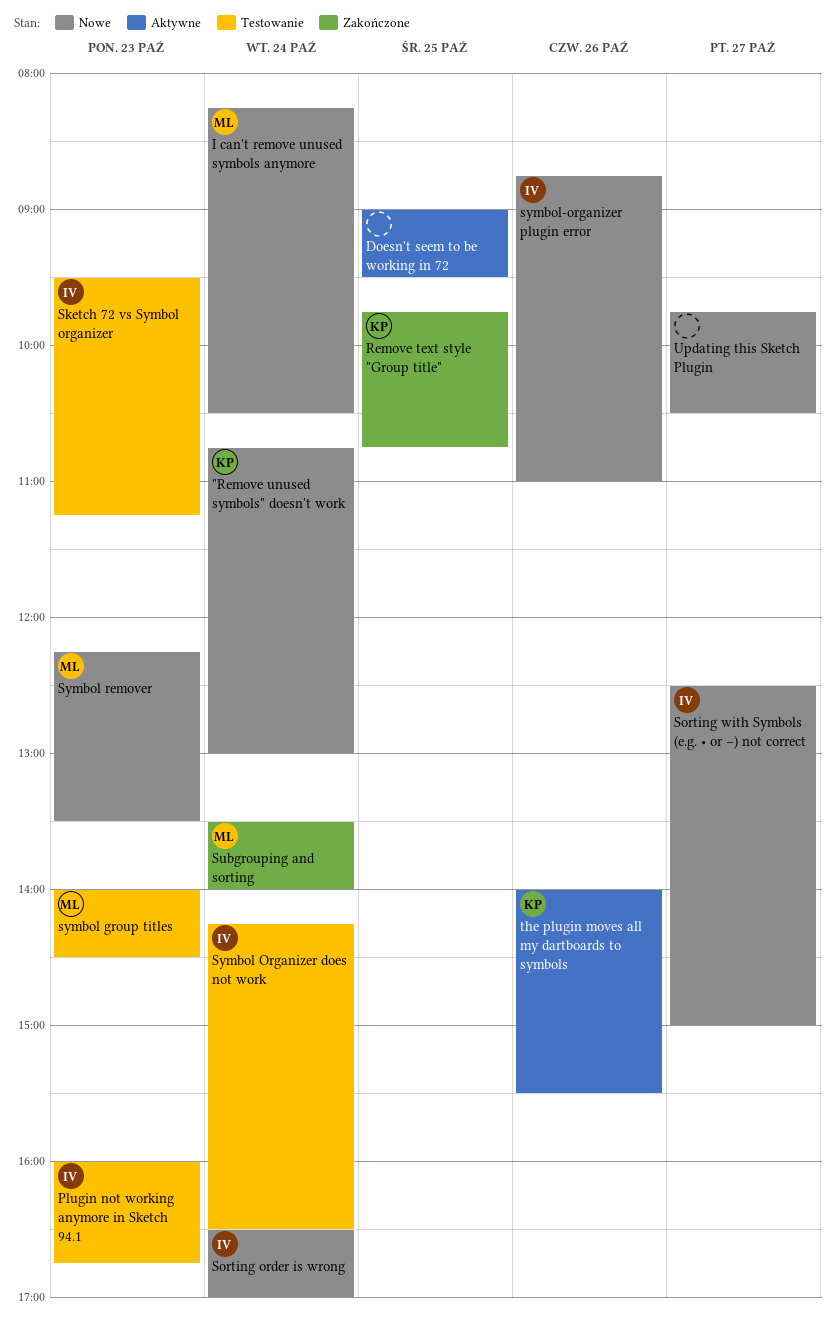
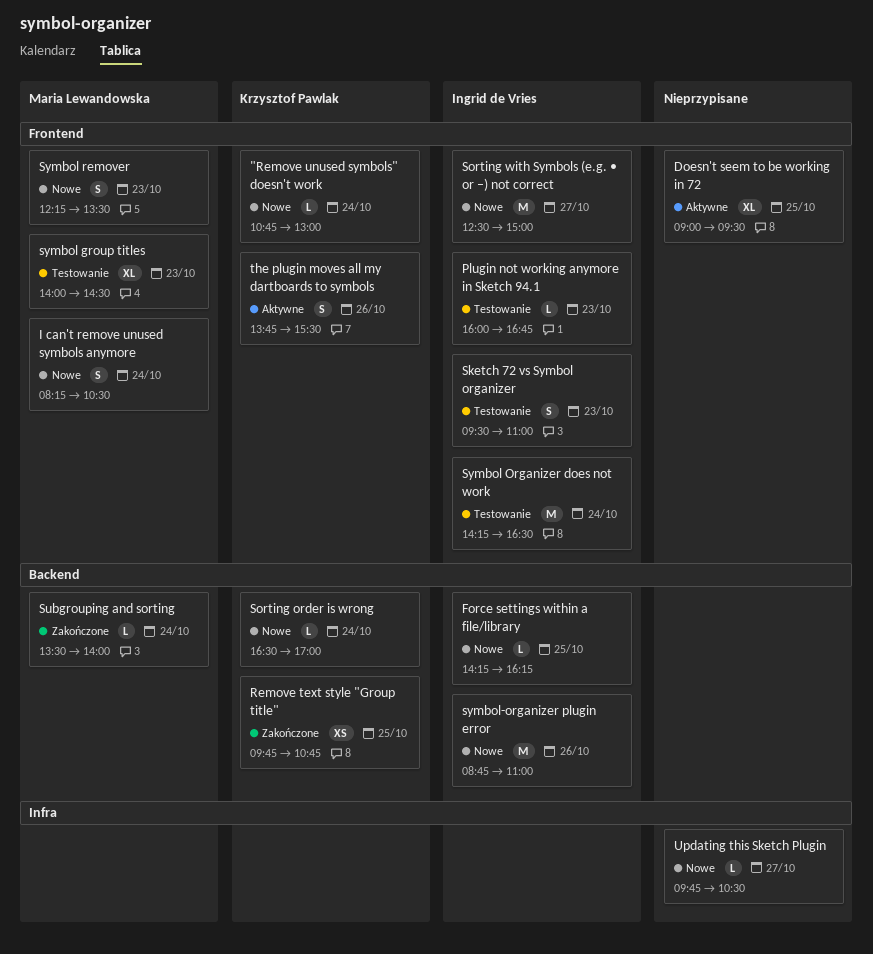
Force settings within a file/library: none -> present
Sketch 72 vs Symbol organizer, ends: 11:15 -> 11:00
Sorting order is wrong, owner: Ingrid de Vries -> Krzysztof Pawlak
the plugin moves all my dartboards to symbols, begins: 14:00 -> 13:45

